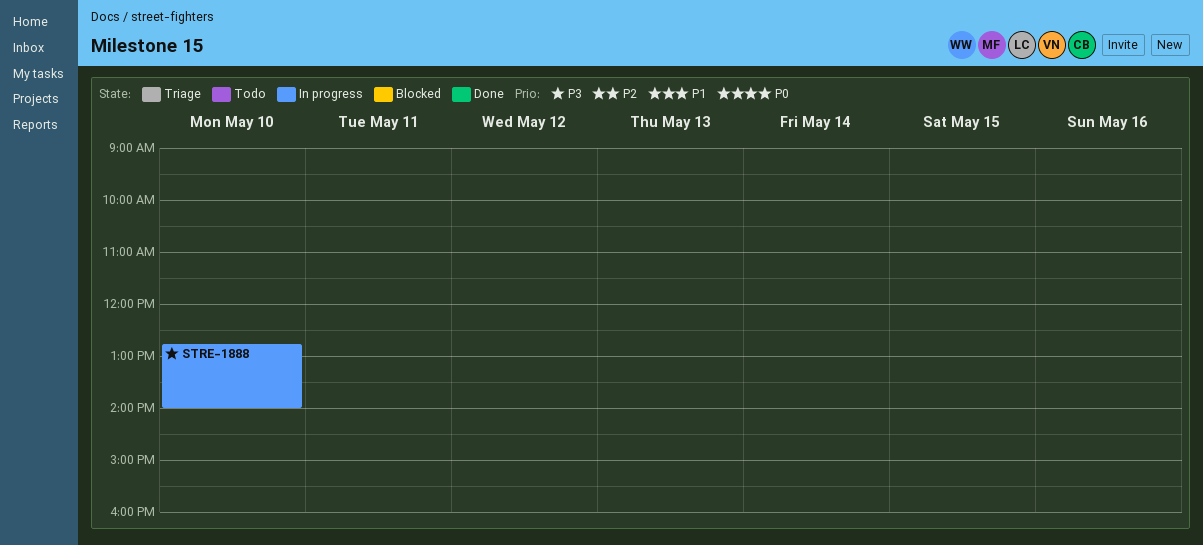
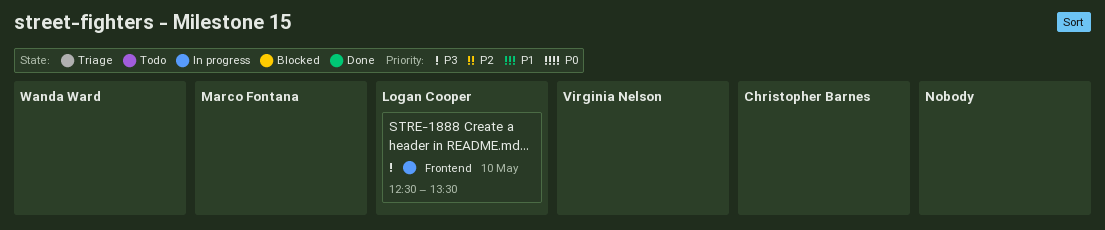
STRE-1888, begins: 12:45 -> 12:30
STRE-1888, ends: 14:00 -> 13:30

